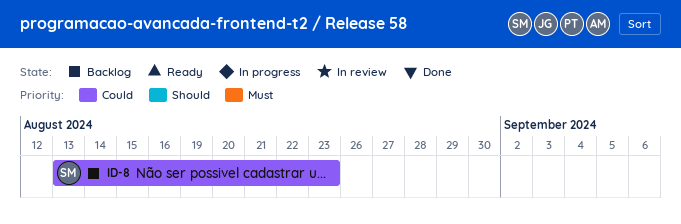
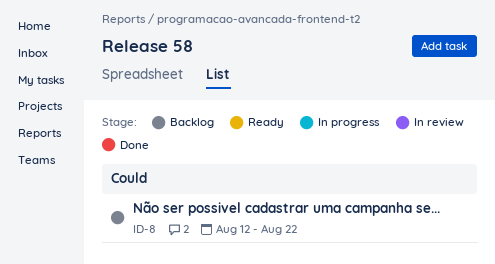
ID-8, start: Aug 13 -> Aug 12
ID-8, due: Aug 23 -> Aug 22

